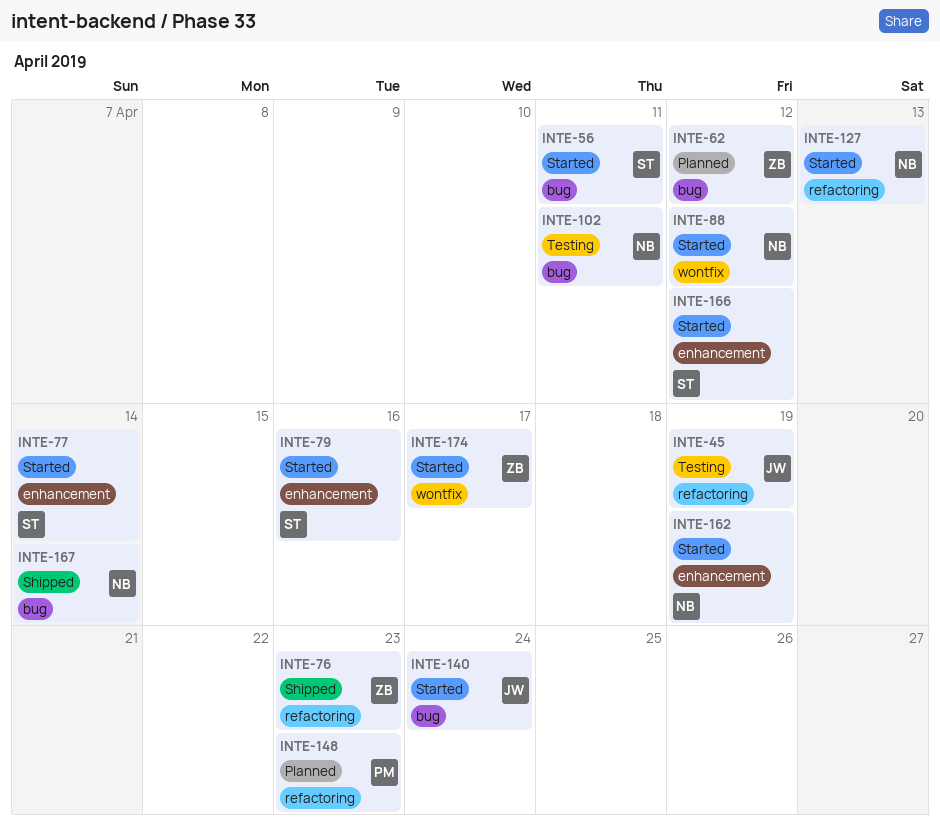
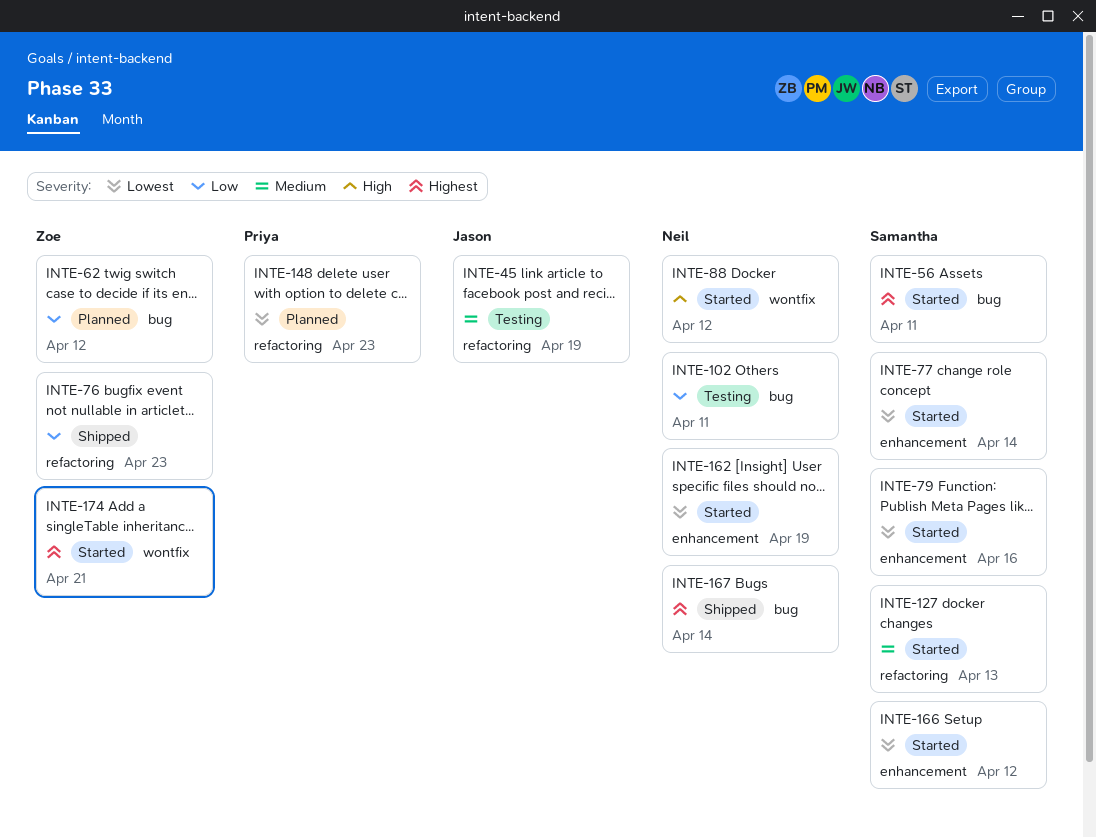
INTE-127, owner: Neil -> Samantha
INTE-140: present -> none
INTE-174, due: Apr 17 -> Apr 21

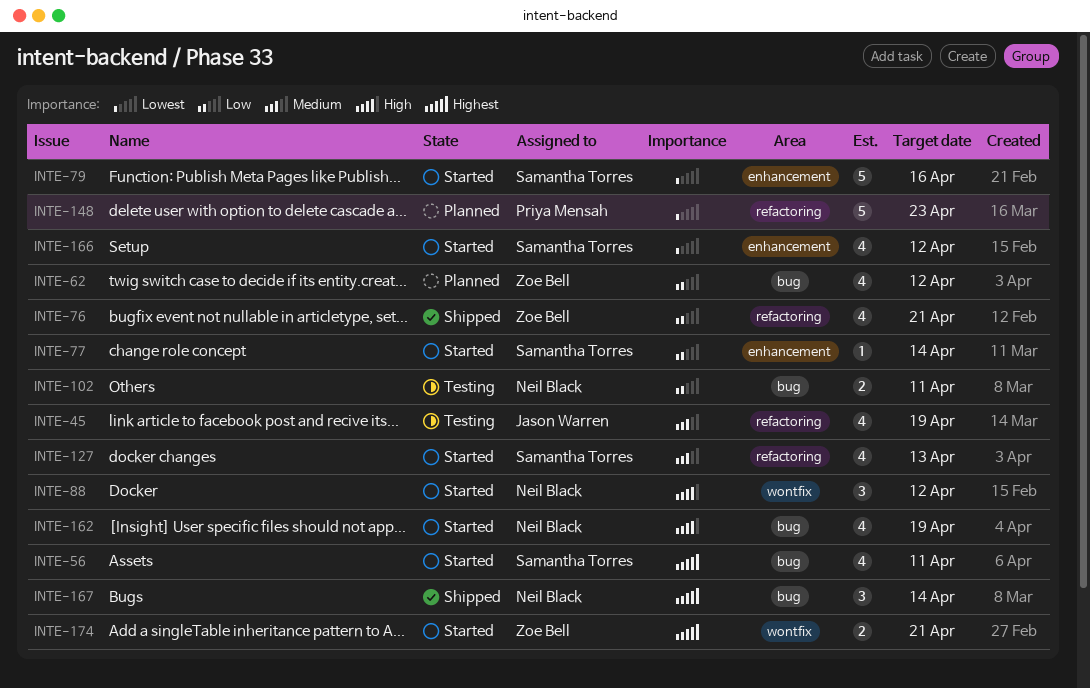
INTE-76, due: Apr 23 -> Apr 21
INTE-77, priority: Lowest -> Low
INTE-162, priority: Lowest -> High
INTE-162, label: enhancement -> bug

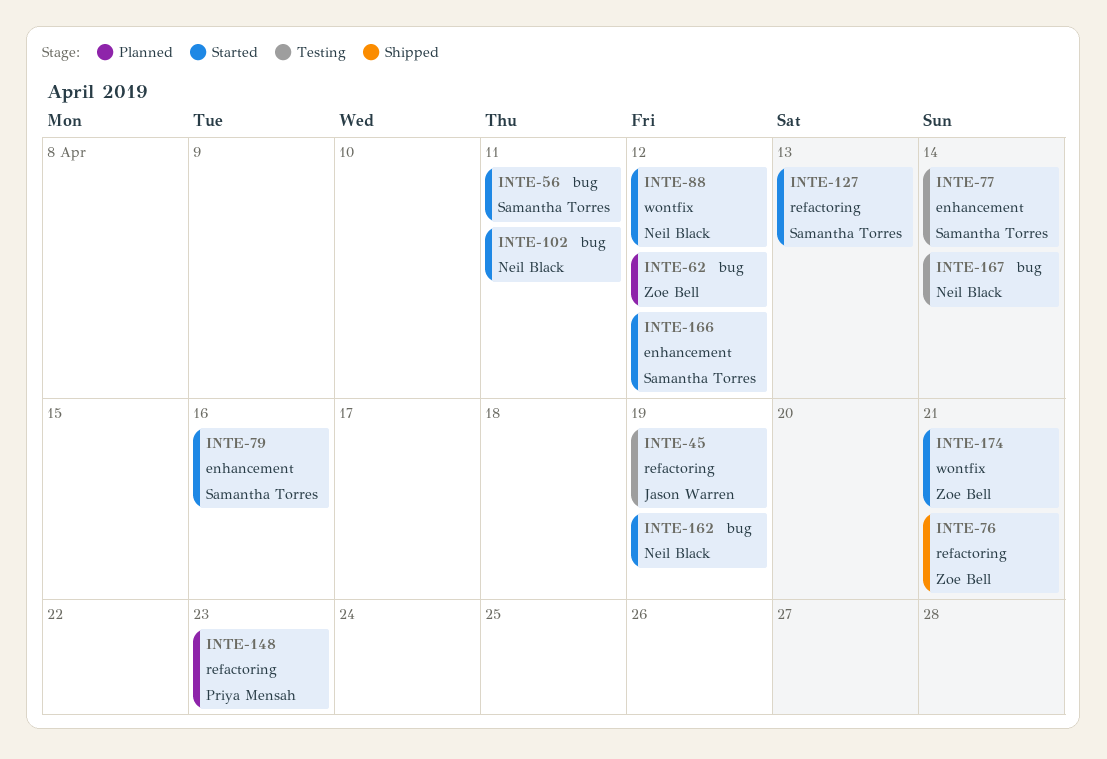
INTE-77, status: Started -> Testing
INTE-102, status: Testing -> Started
INTE-167, status: Shipped -> Testing

